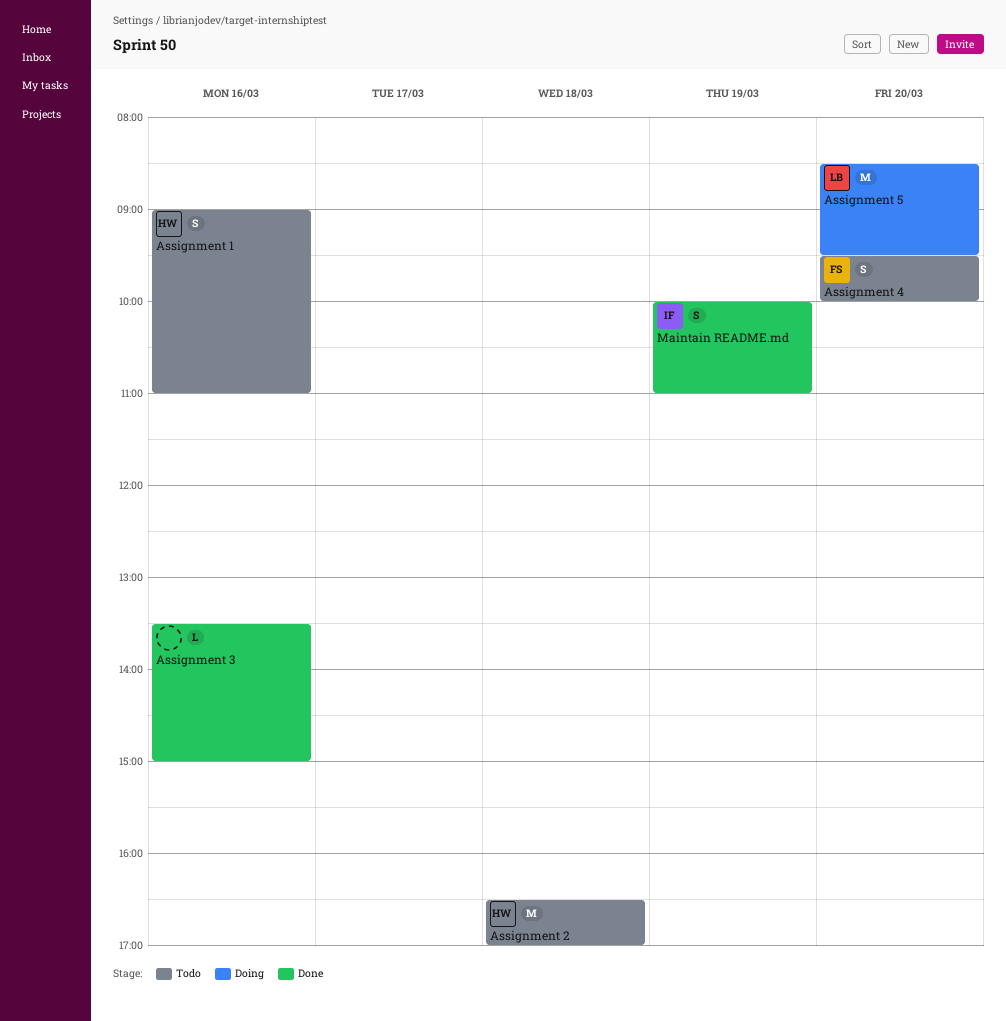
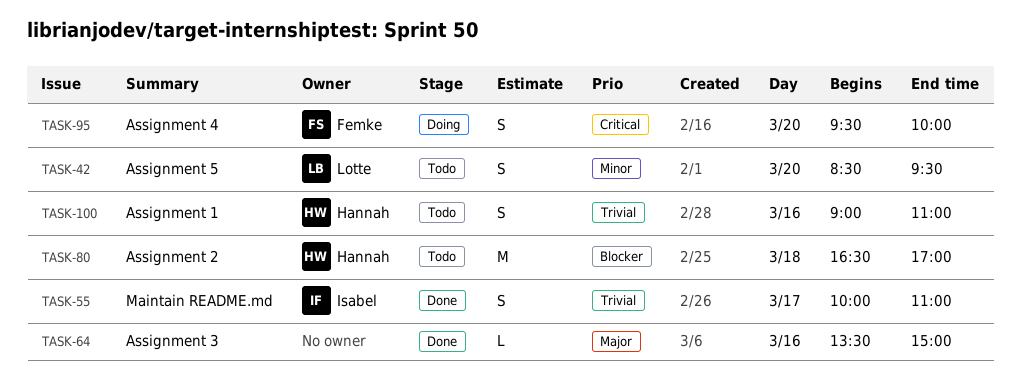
Assignment 4, status: Todo -> Doing
Assignment 5, status: Doing -> Todo
Assignment 5, estimate: M -> S
Maintain README.md, day: Mar 19 -> Mar 17

